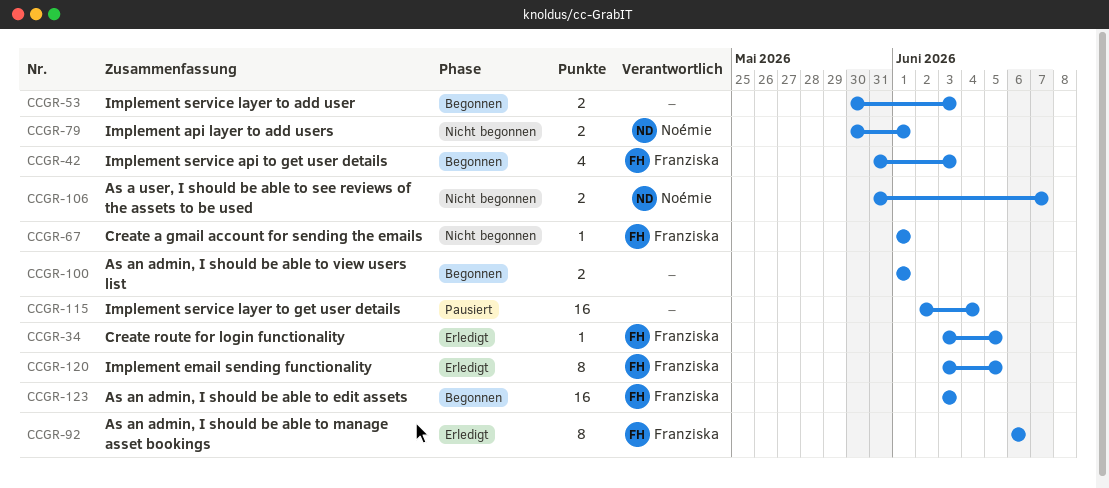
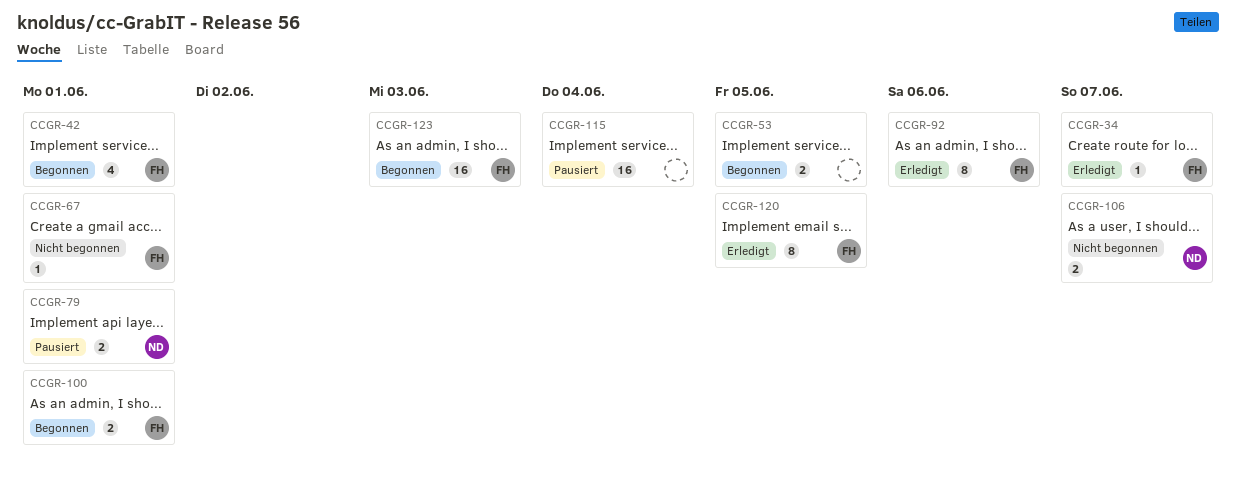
CCGR-34, due: Jun 5 -> Jun 7
CCGR-42, due: Jun 3 -> Jun 1
CCGR-53, due: Jun 3 -> Jun 5
CCGR-79, status: Nicht begonnen -> Pausiert
CCGR-100, owner: none -> Franziska

